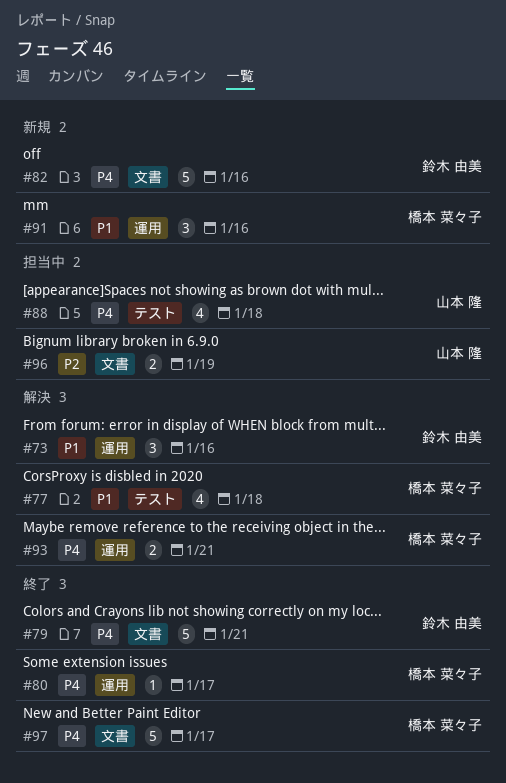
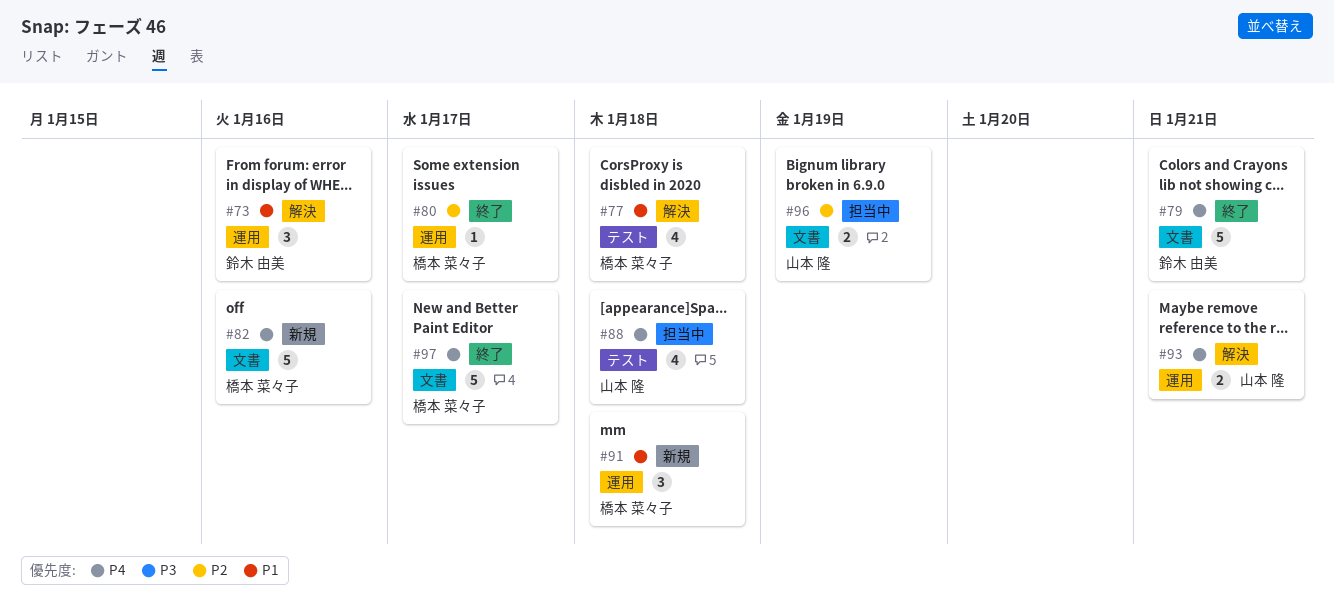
#80, priority: P4 -> P2
#82, owner: 鈴木 由美 -> 橋本 菜々子
#91, due: Jan 16 -> Jan 18
#93, owner: 橋本 菜々子 -> 山本 隆

